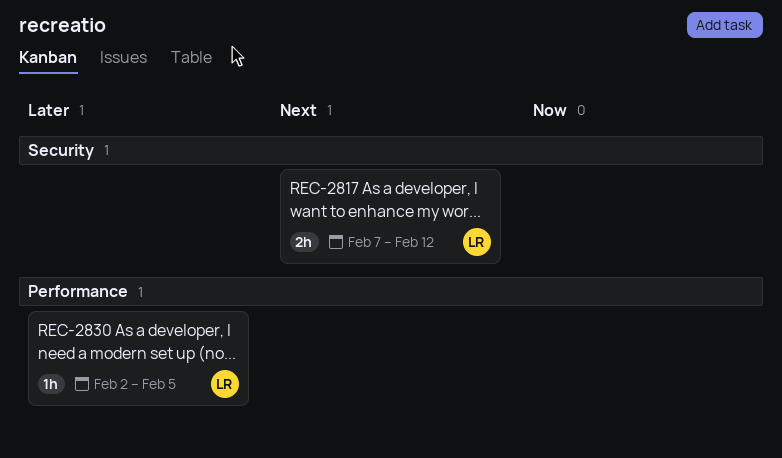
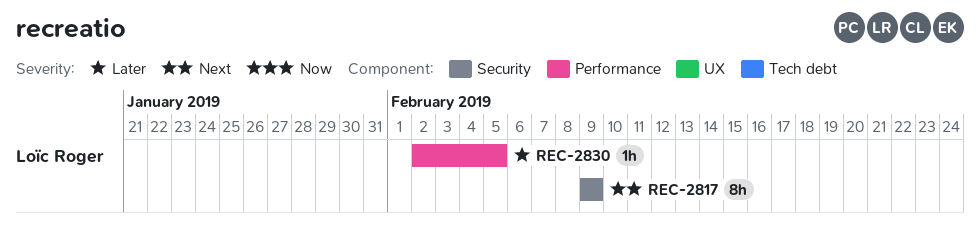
REC-2817, estimate: 2h -> 8h
REC-2817, start: Feb 7 -> Feb 9
REC-2817, due: Feb 12 -> Feb 9

